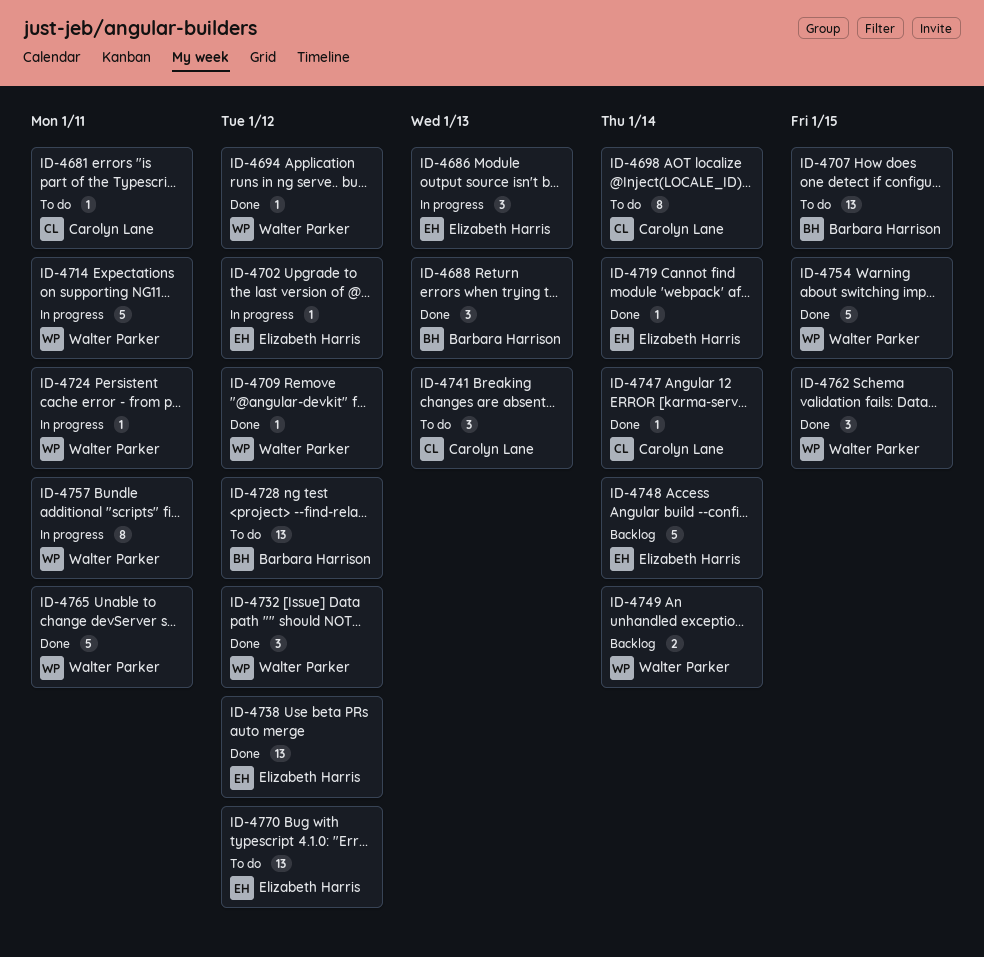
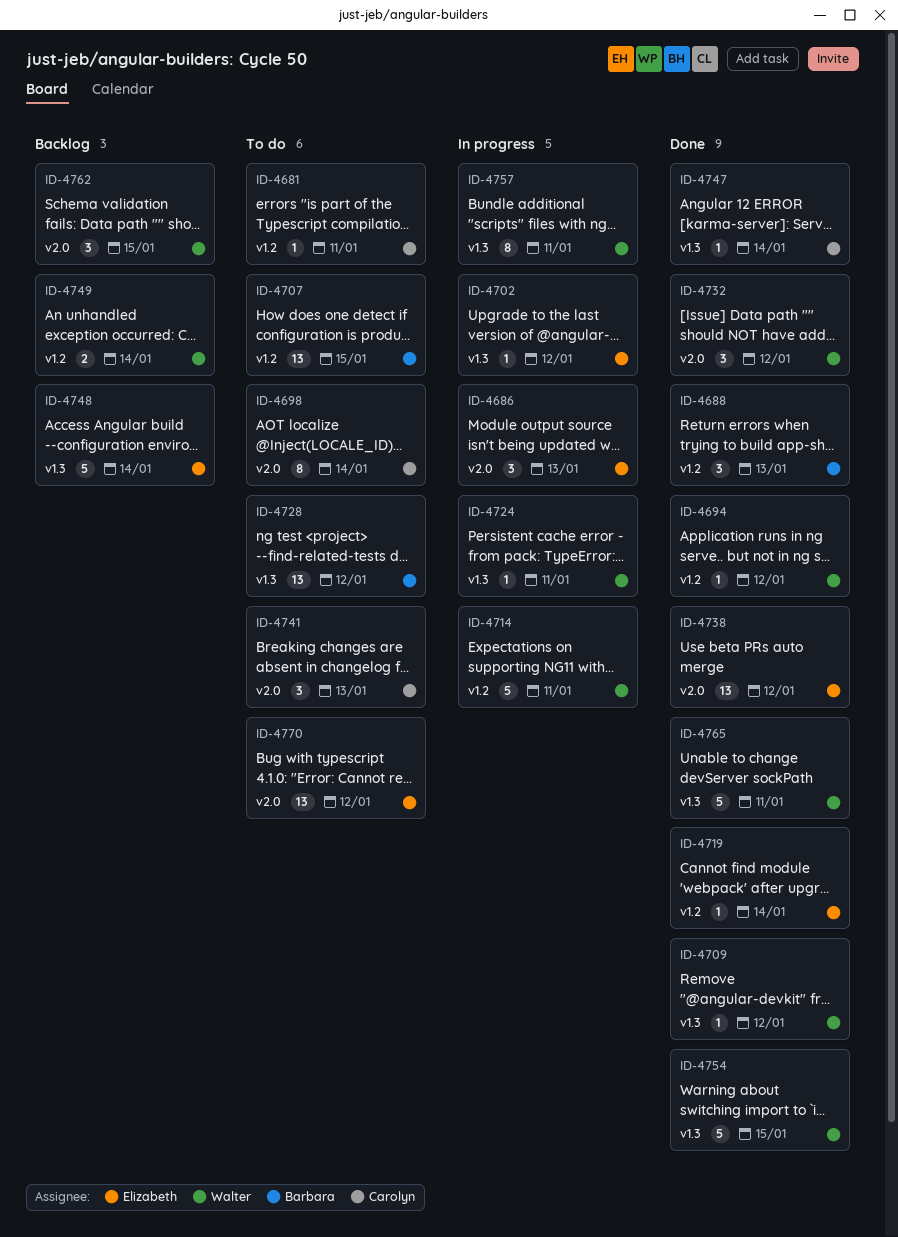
ID-4762, status: Done -> Backlog

